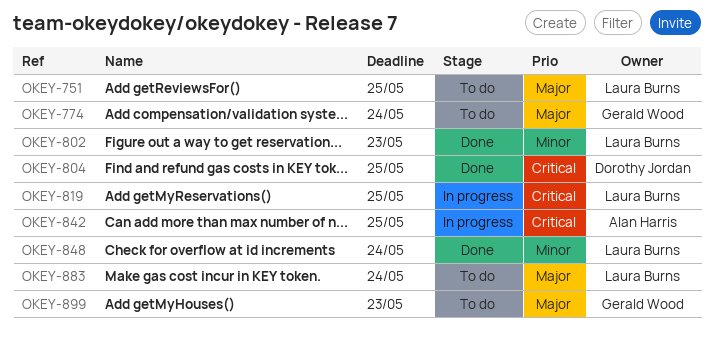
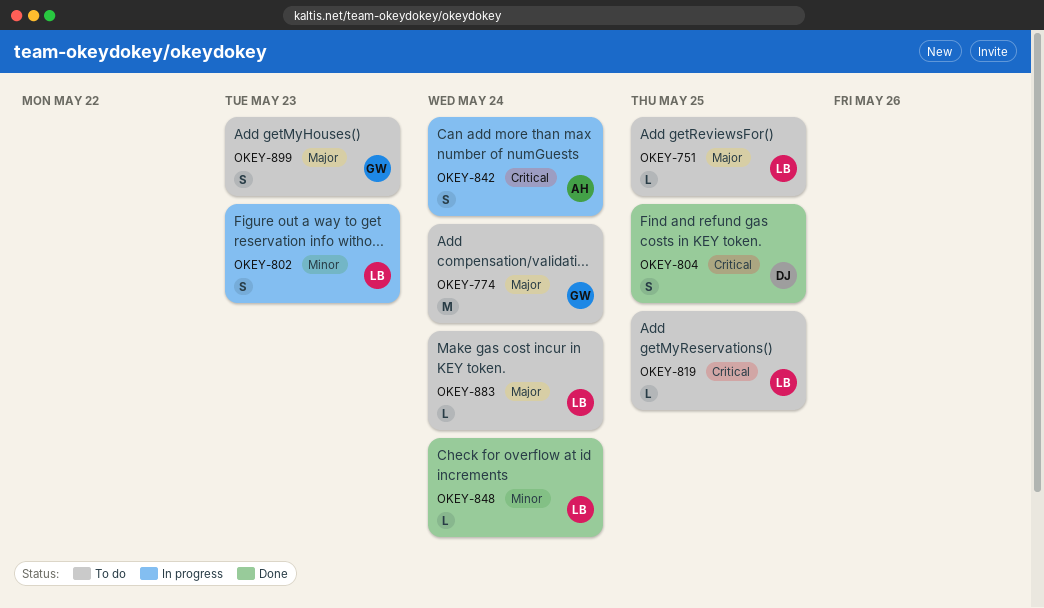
OKEY-802, status: Done -> In progress
OKEY-819, status: In progress -> To do
OKEY-842, due: May 25 -> May 24

